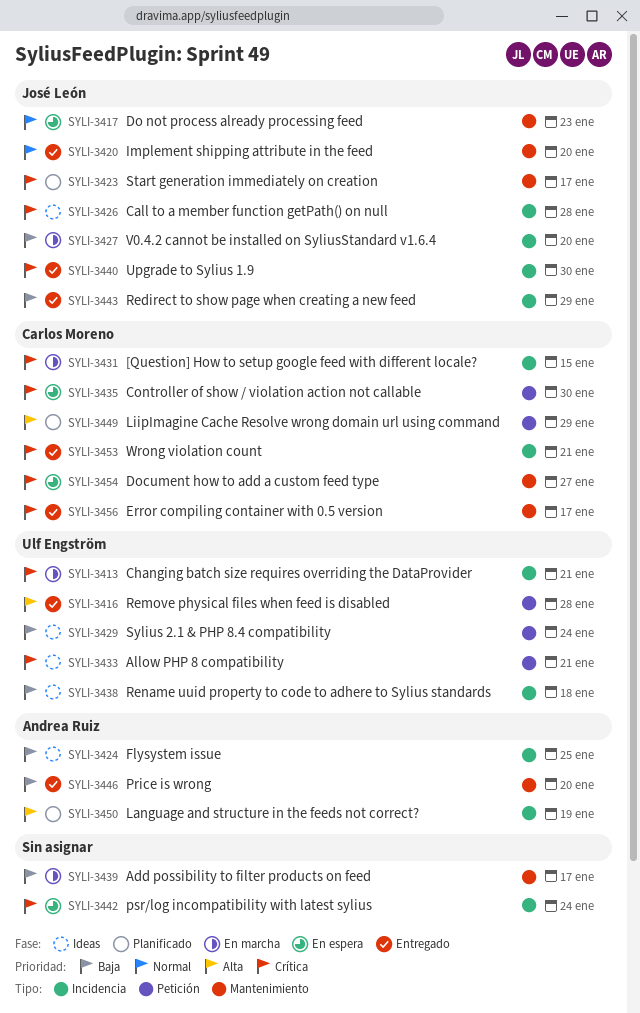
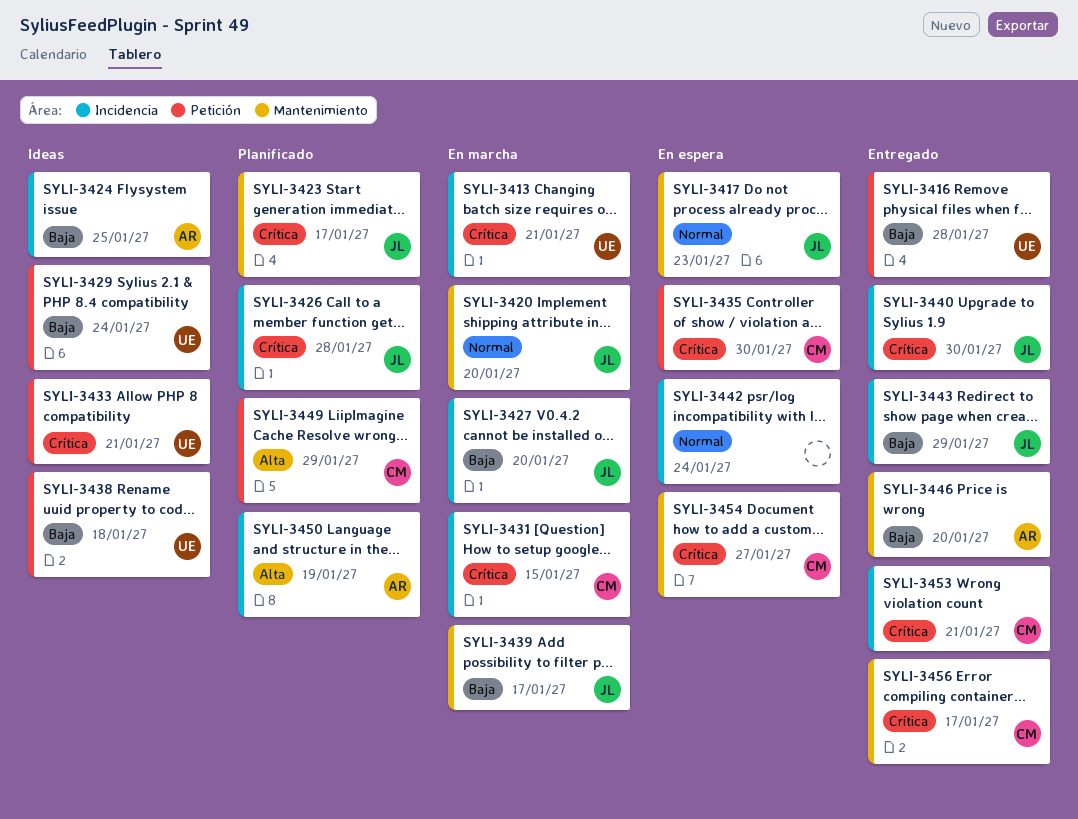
SYLI-3416, priority: Alta -> Baja
SYLI-3420, status: Entregado -> En marcha
SYLI-3426, status: Ideas -> Planificado
SYLI-3438, label: Incidencia -> Petición
SYLI-3439, owner: none -> José León
SYLI-3442, priority: Crítica -> Normal

